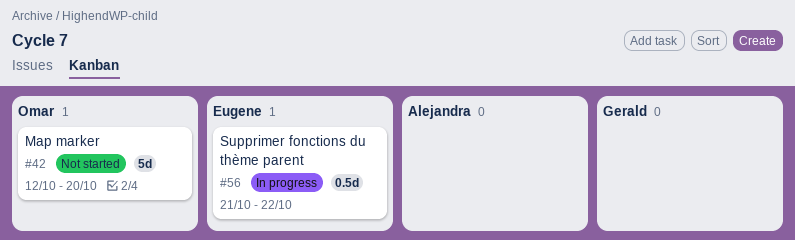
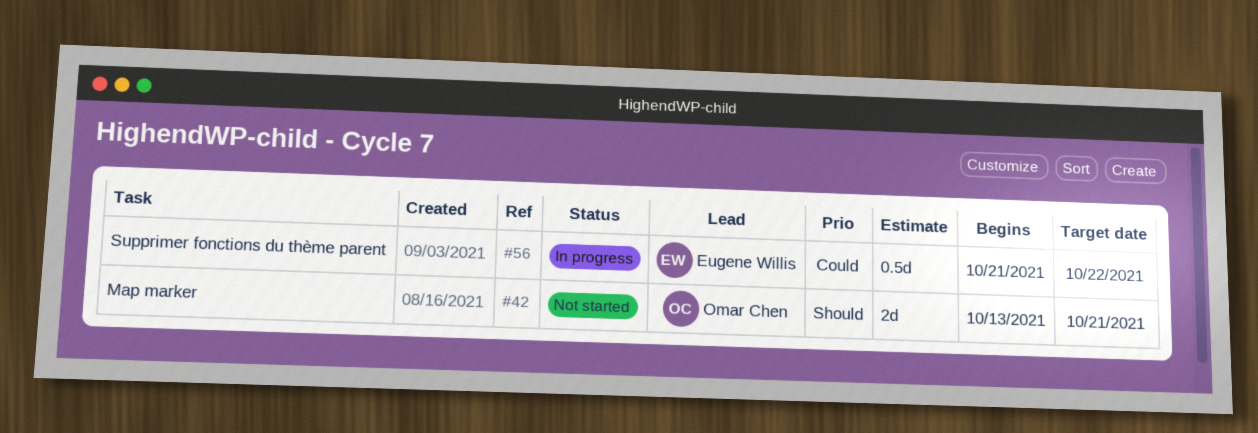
#42, estimate: 5d -> 2d
#42, start: Oct 12 -> Oct 13
#42, due: Oct 20 -> Oct 21

